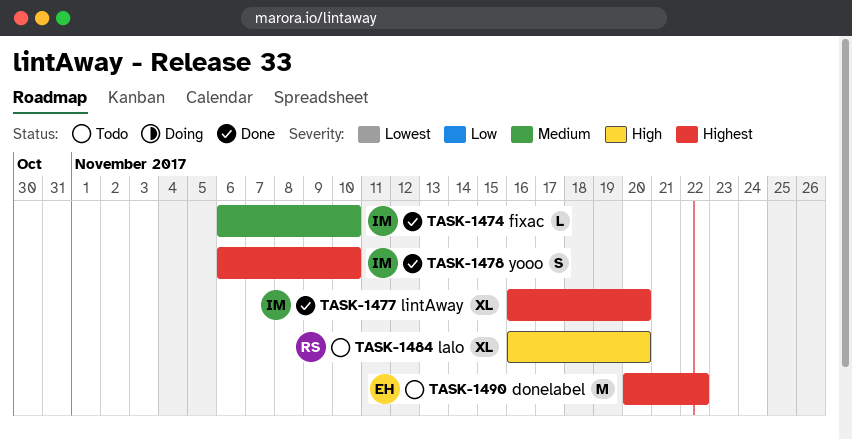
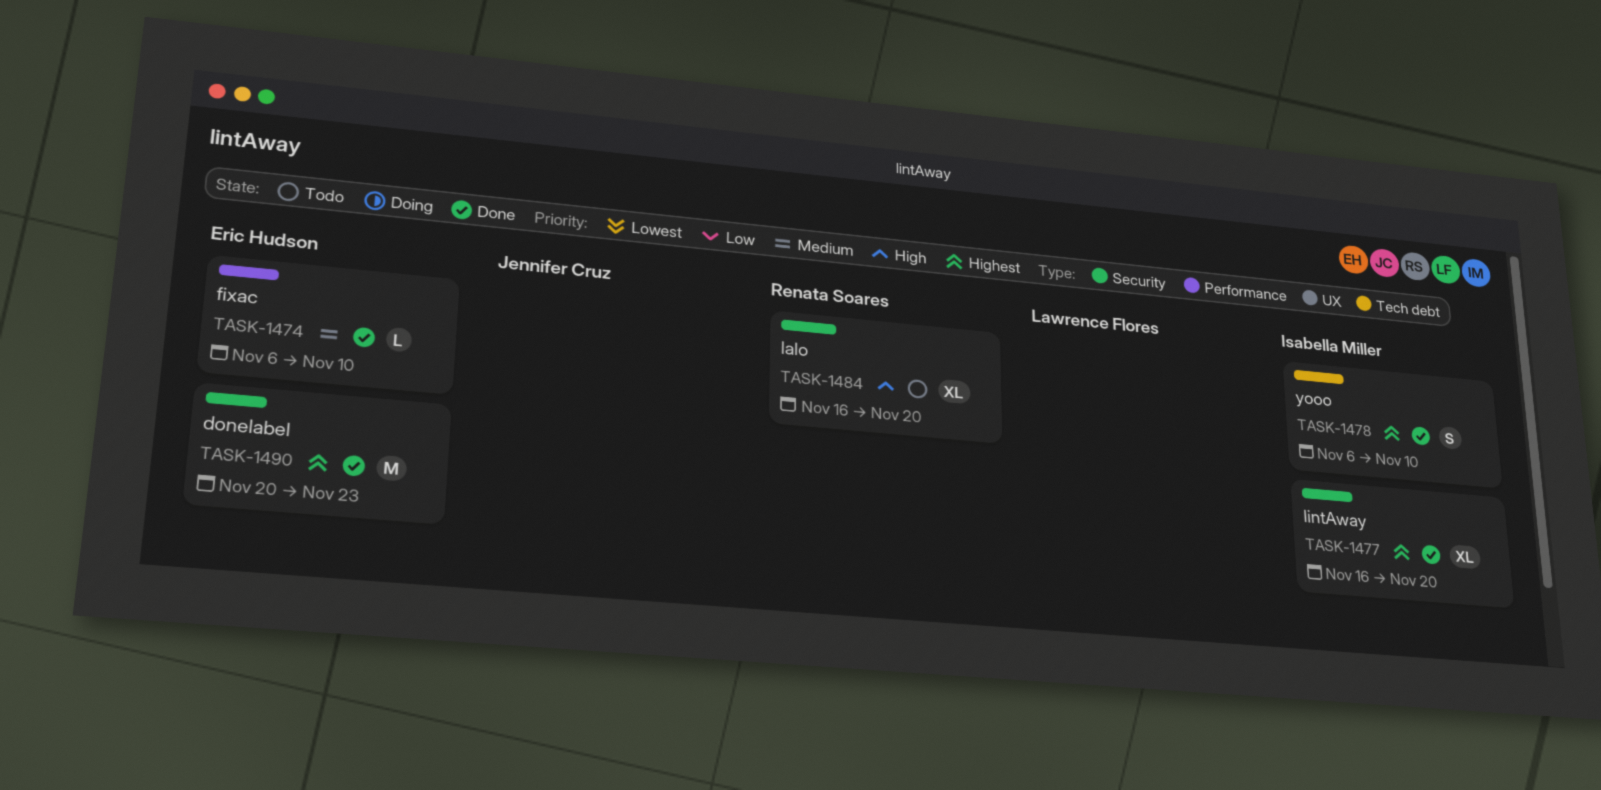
TASK-1474, owner: Isabella Miller -> Eric Hudson
TASK-1490, status: Todo -> Done
TASK-1490, due: Nov 22 -> Nov 23

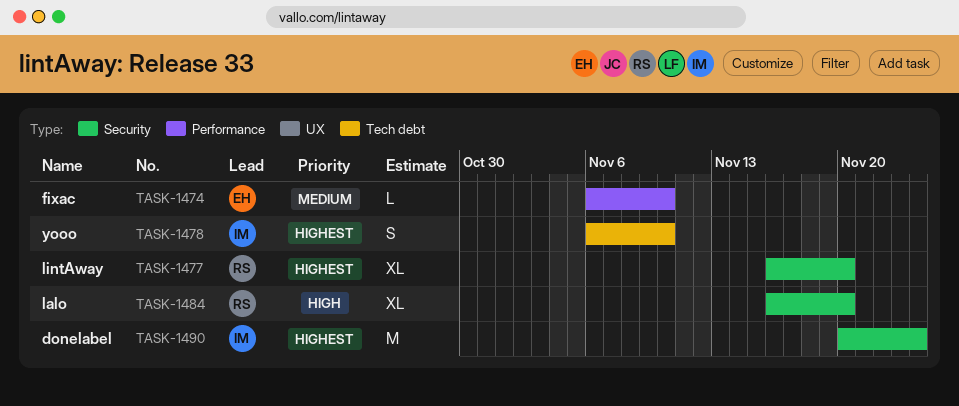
TASK-1477, owner: Isabella Miller -> Renata Soares
TASK-1490, owner: Eric Hudson -> Isabella Miller
TASK-1490, due: Nov 23 -> Nov 24

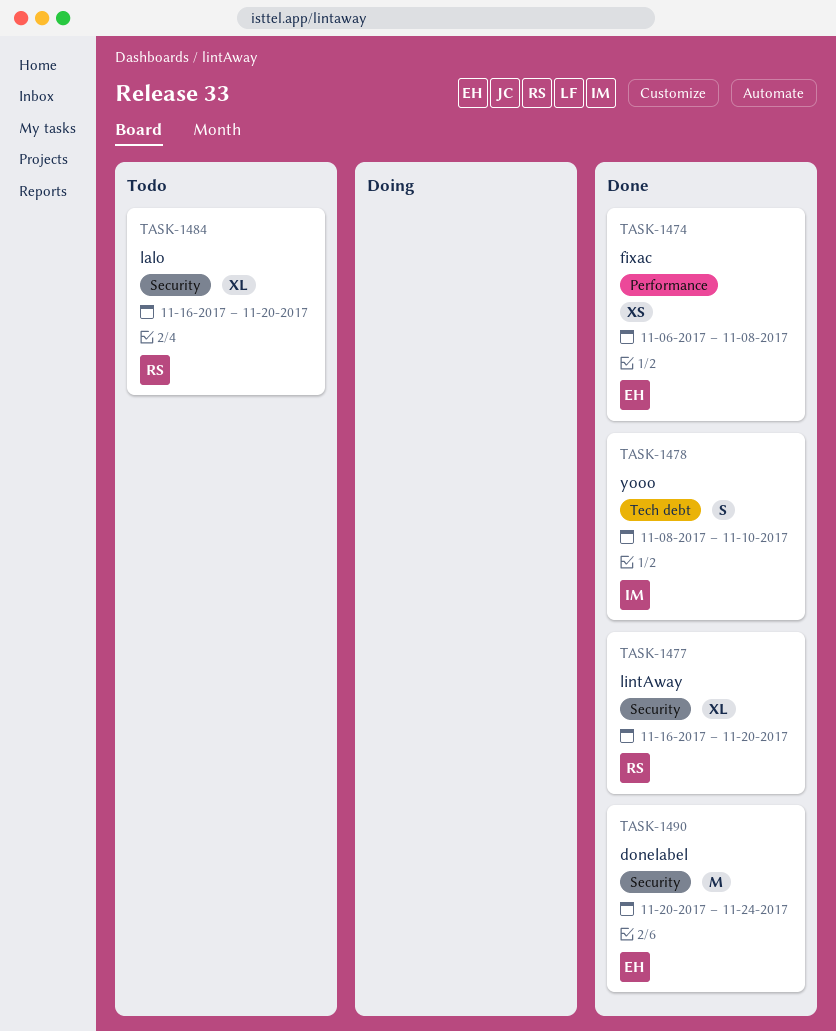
TASK-1474, estimate: L -> XS
TASK-1474, due: Nov 10 -> Nov 8
TASK-1478, start: Nov 6 -> Nov 8
TASK-1490, owner: IM -> EH

